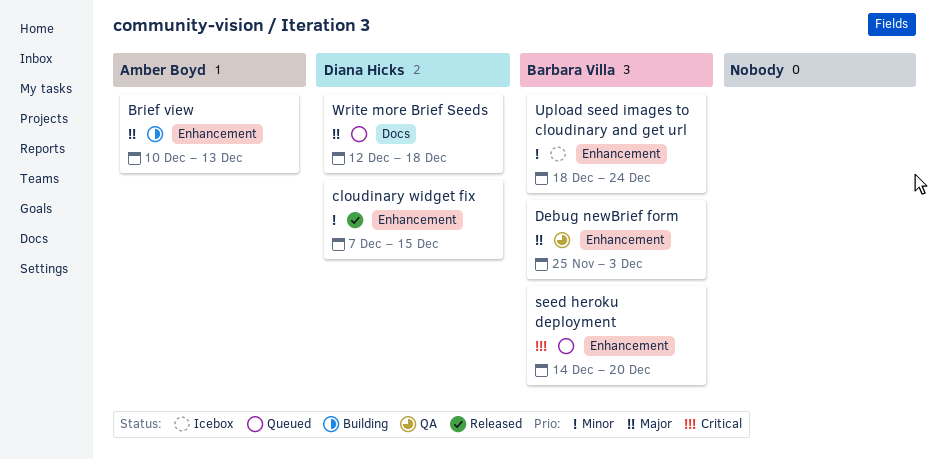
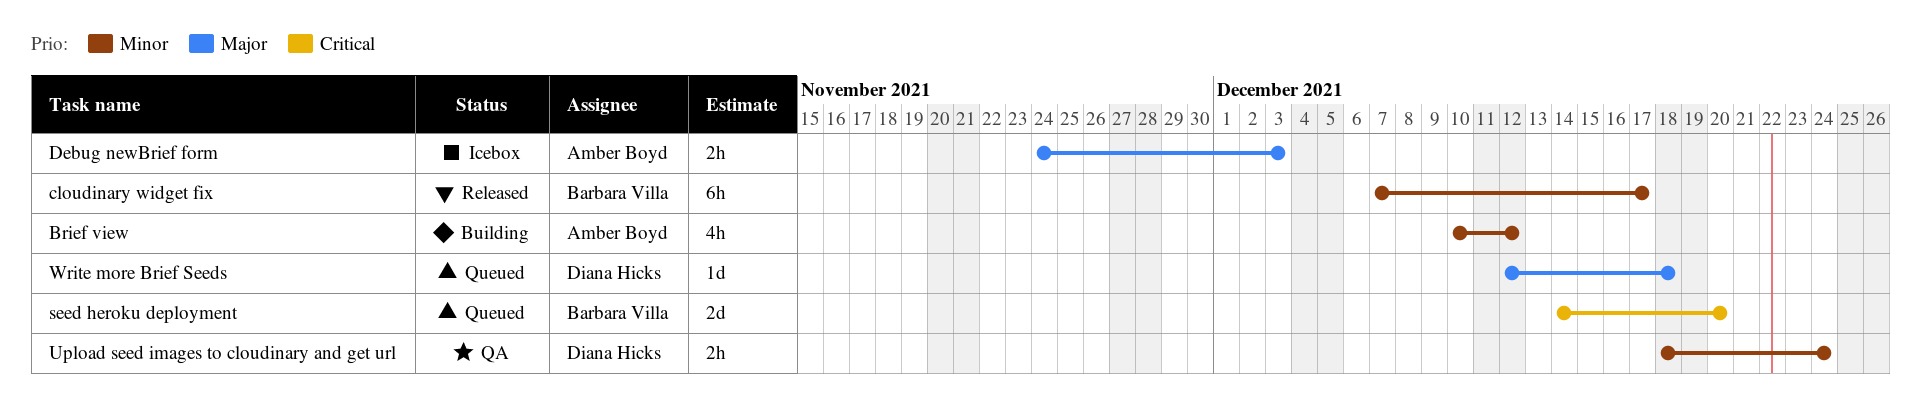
Brief view, priority: Major -> Minor
Brief view, due: Dec 13 -> Dec 12
cloudinary widget fix, owner: Diana Hicks -> Barbara Villa
cloudinary widget fix, due: Dec 15 -> Dec 17
Debug newBrief form, status: QA -> Icebox
Debug newBrief form, owner: Barbara Villa -> Amber Boyd
Debug newBrief form, start: Nov 25 -> Nov 24
Upload seed images to cloudinary and get url, status: Icebox -> QA
Upload seed images to cloudinary and get url, owner: Barbara Villa -> Diana Hicks

